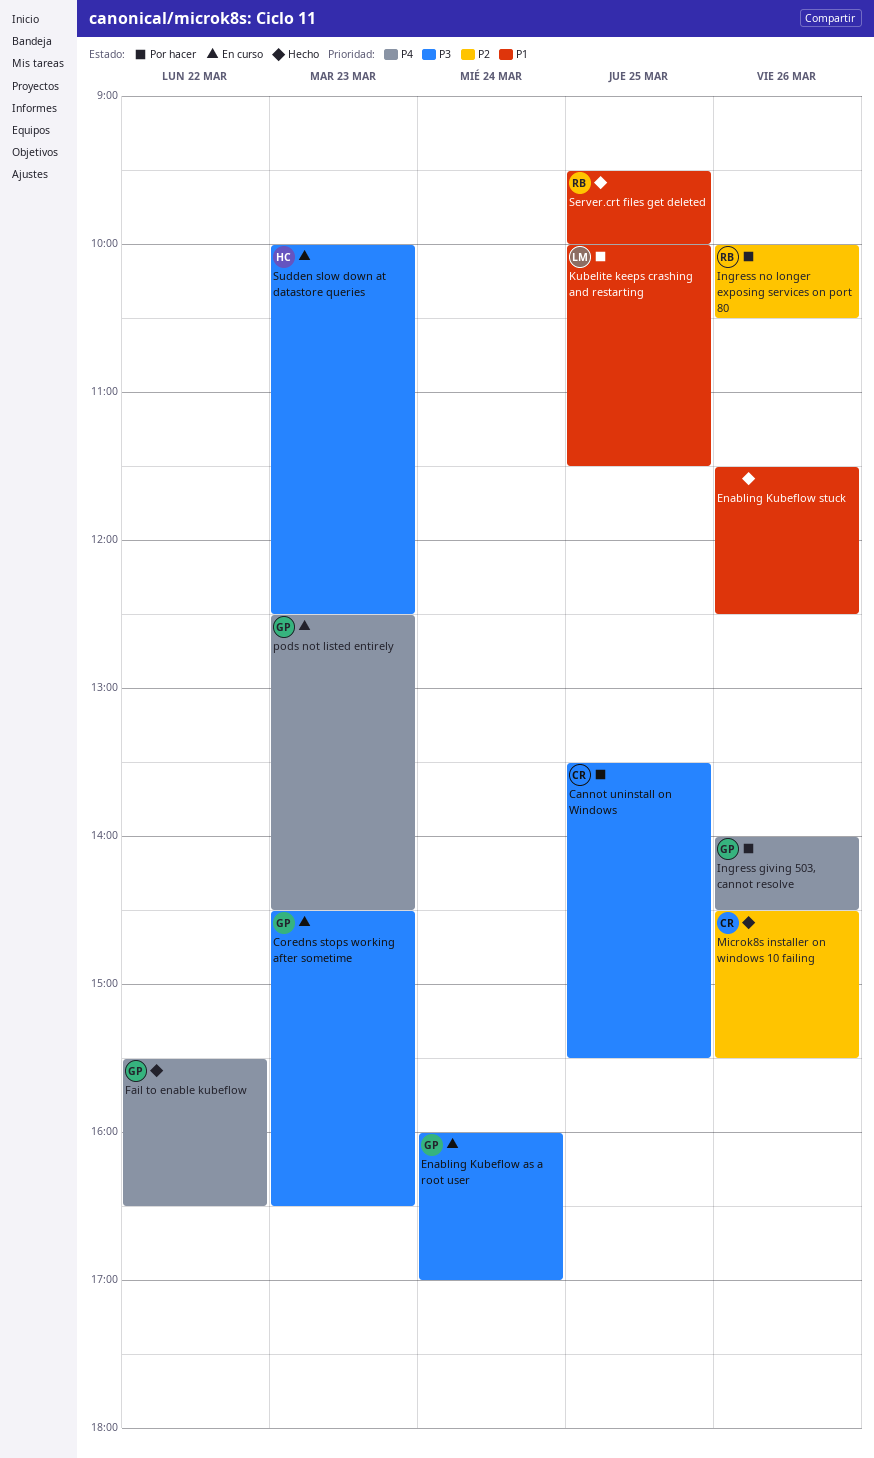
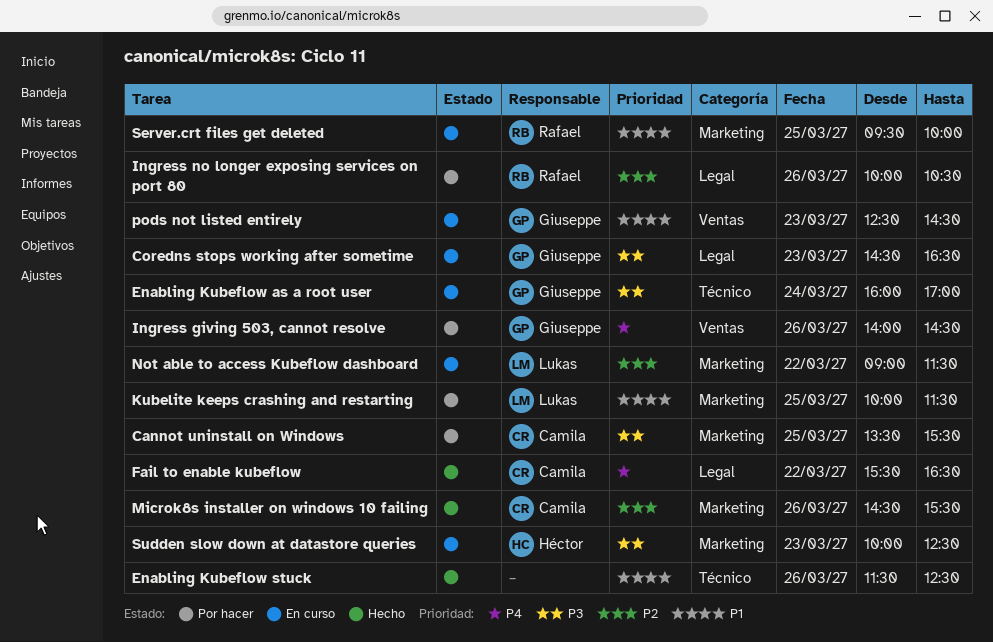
Fail to enable kubeflow, owner: Giuseppe -> Camila
Not able to access Kubeflow dashboard: none -> present
pods not listed entirely, priority: P4 -> P1
Server.crt files get deleted, status: Hecho -> En curso

